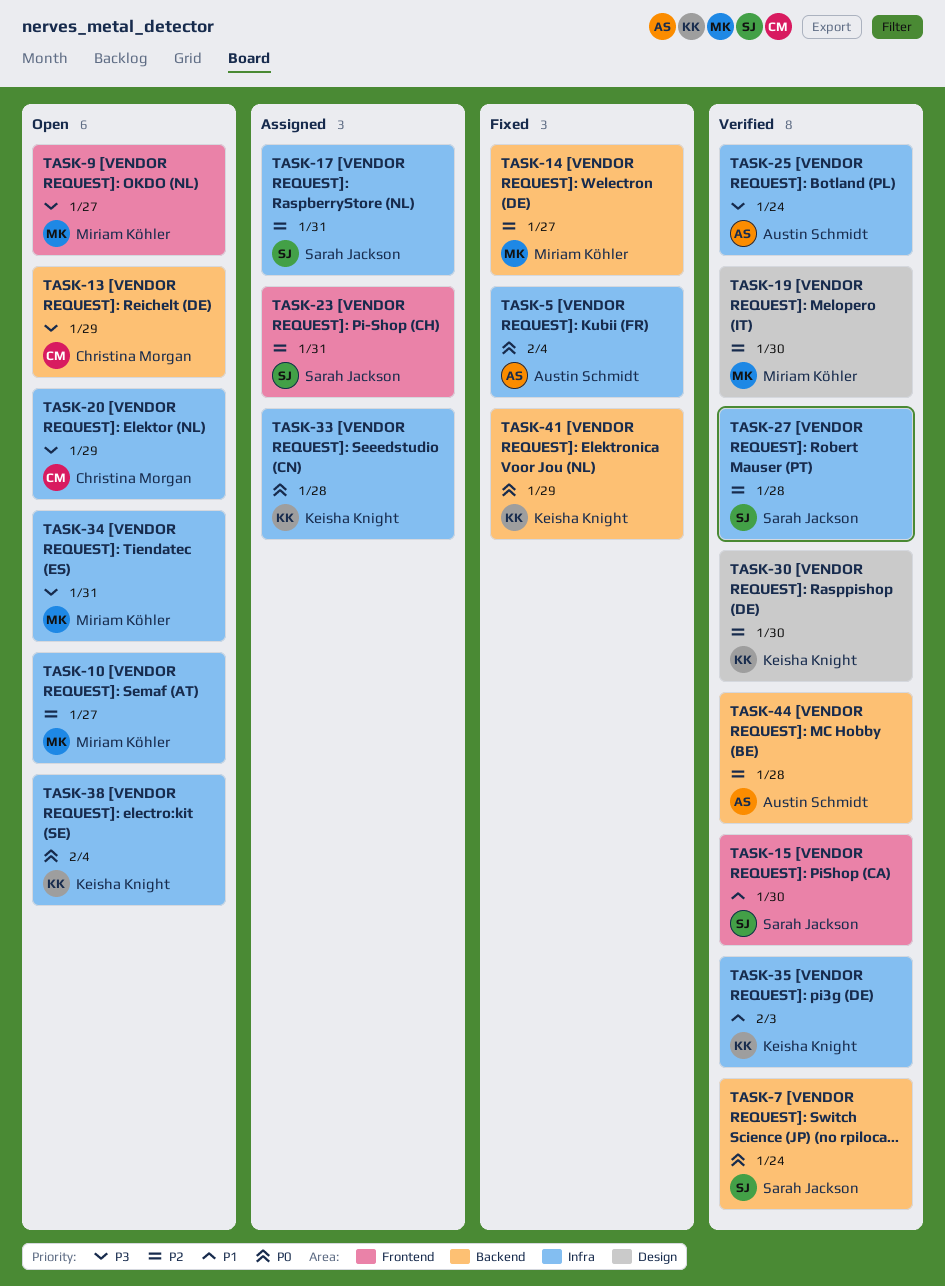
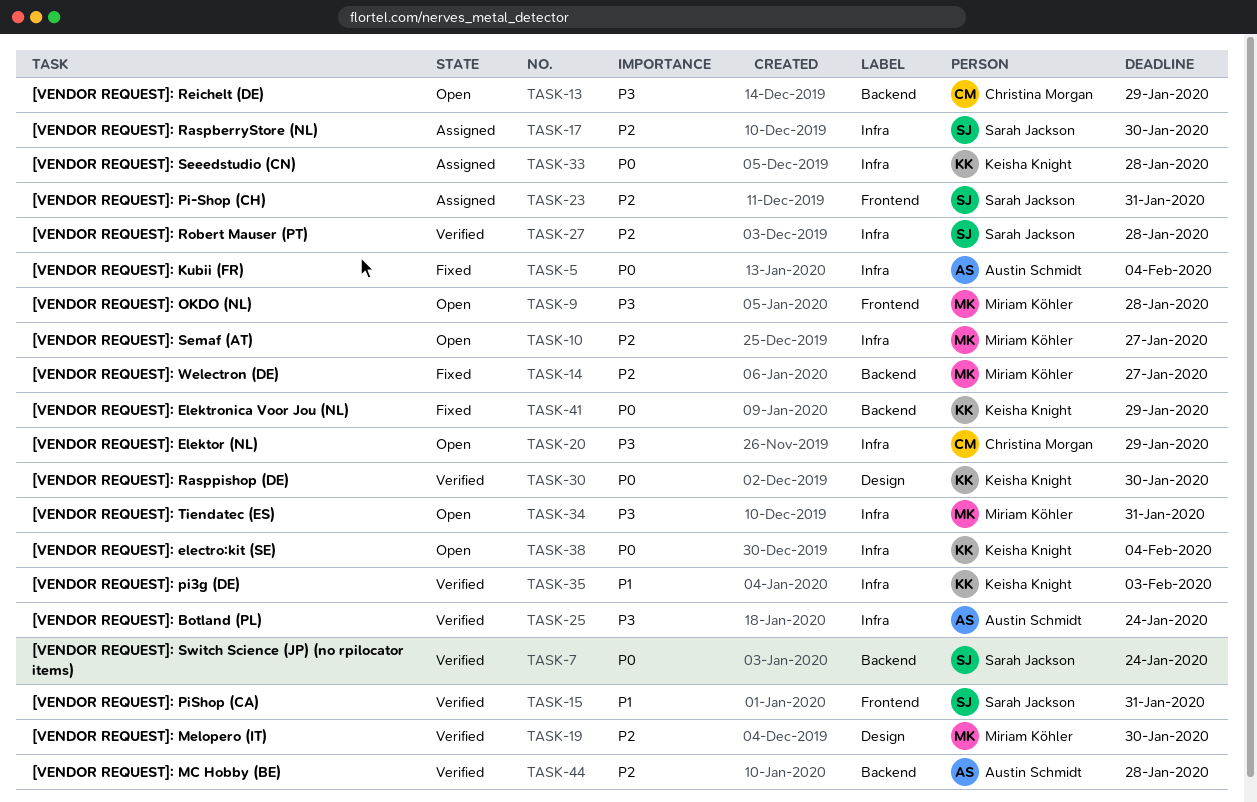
TASK-9, due: Jan 27 -> Jan 28
TASK-15, due: Jan 30 -> Jan 31
TASK-17, due: Jan 31 -> Jan 30
TASK-30, priority: P2 -> P0

